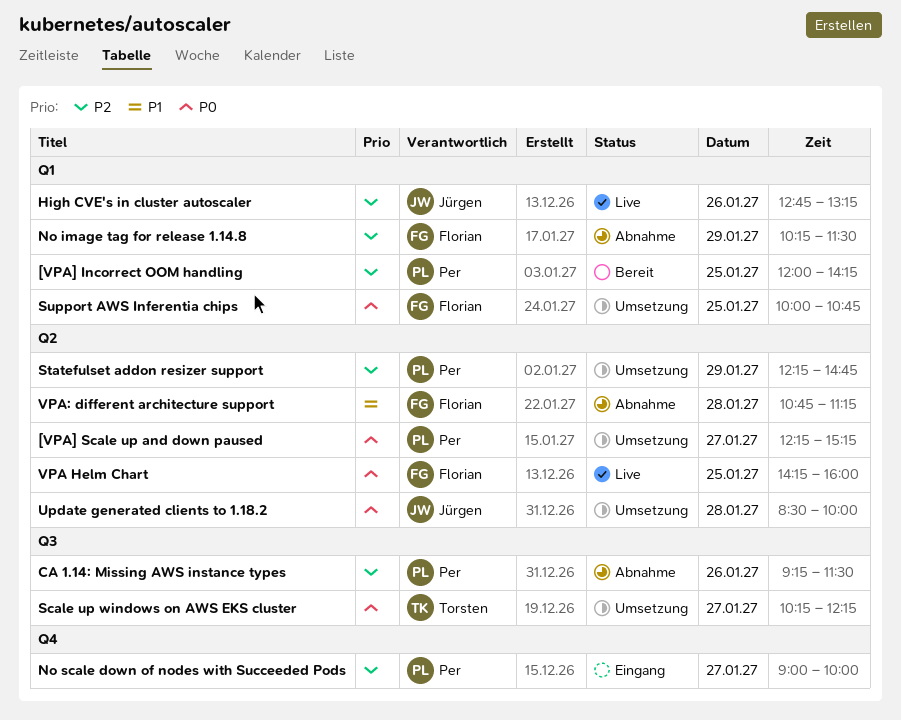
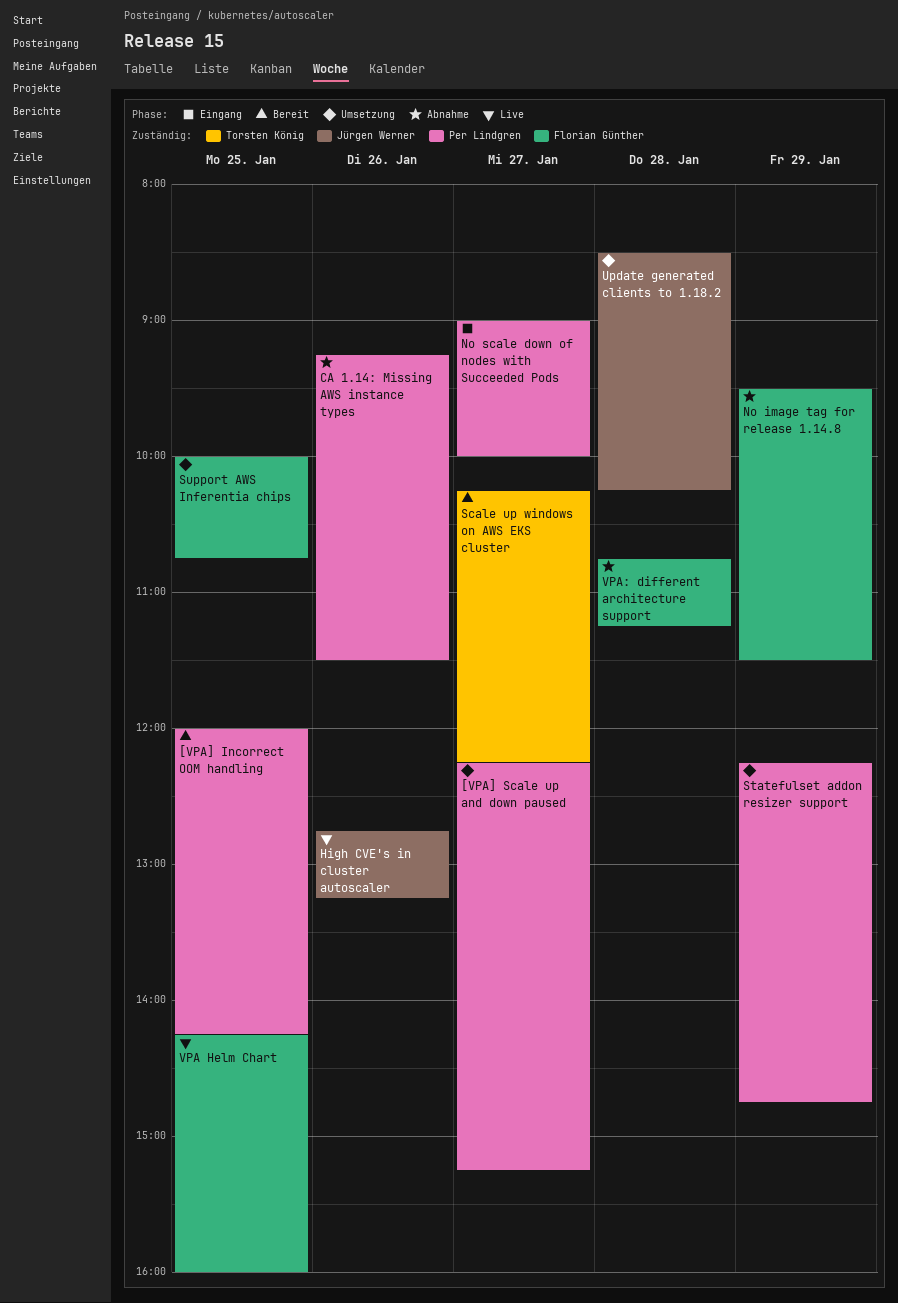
No image tag for release 1.14.8, begins: 10:15 -> 09:30
Scale up windows on AWS EKS cluster, status: Umsetzung -> Bereit
Update generated clients to 1.18.2, ends: 10:00 -> 10:15

